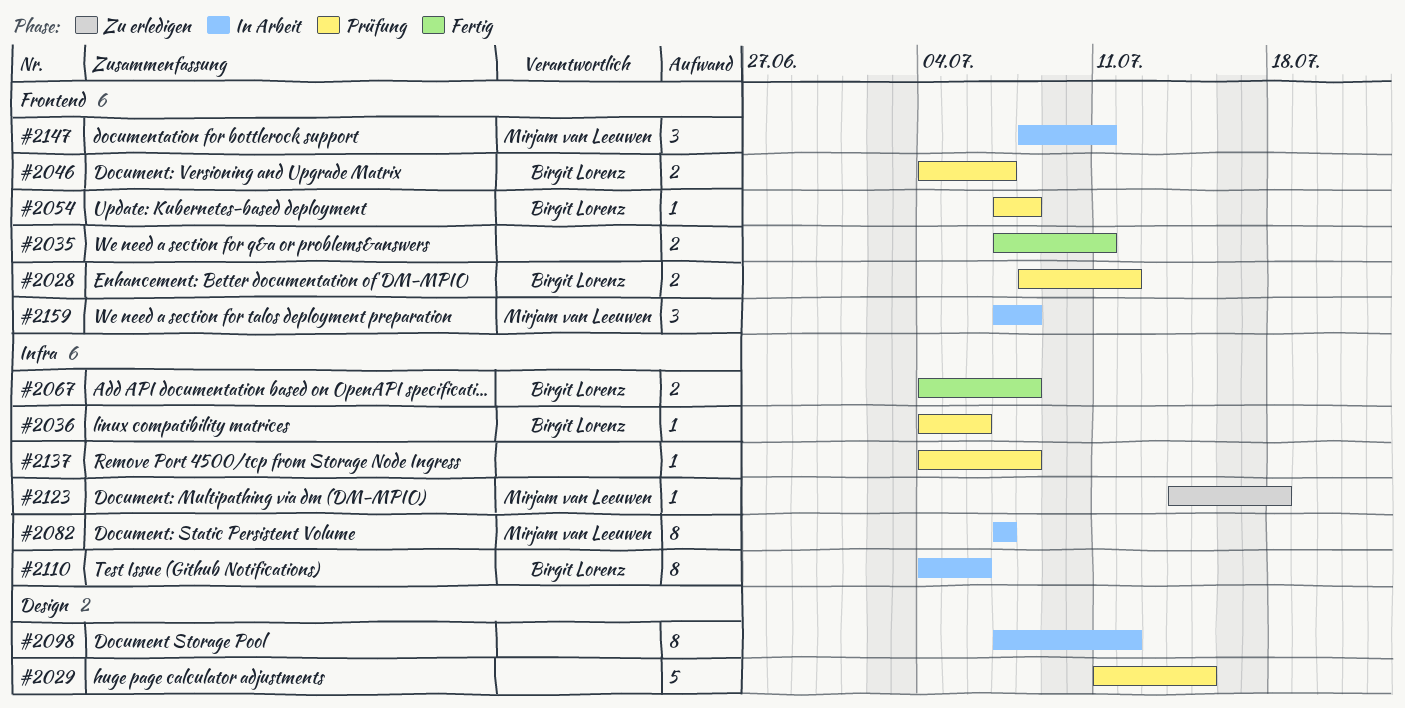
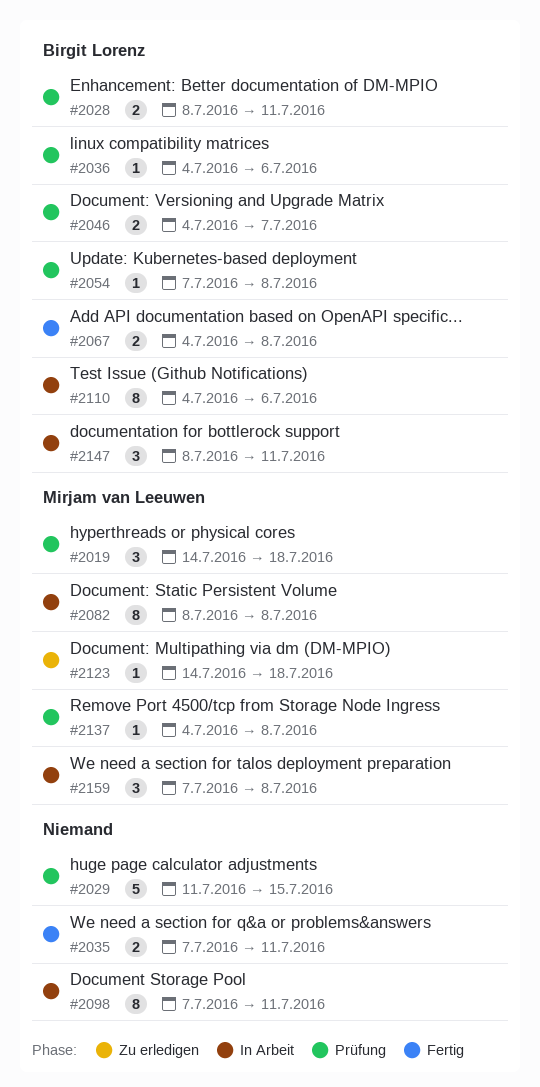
#2019: none -> present
#2028, due: Jul 12 -> Jul 11
#2082, start: Jul 7 -> Jul 8
#2082, due: Jul 7 -> Jul 8
#2098, due: Jul 12 -> Jul 11
#2137, owner: none -> Mirjam van Leeuwen
#2147, owner: Mirjam van Leeuwen -> Birgit Lorenz

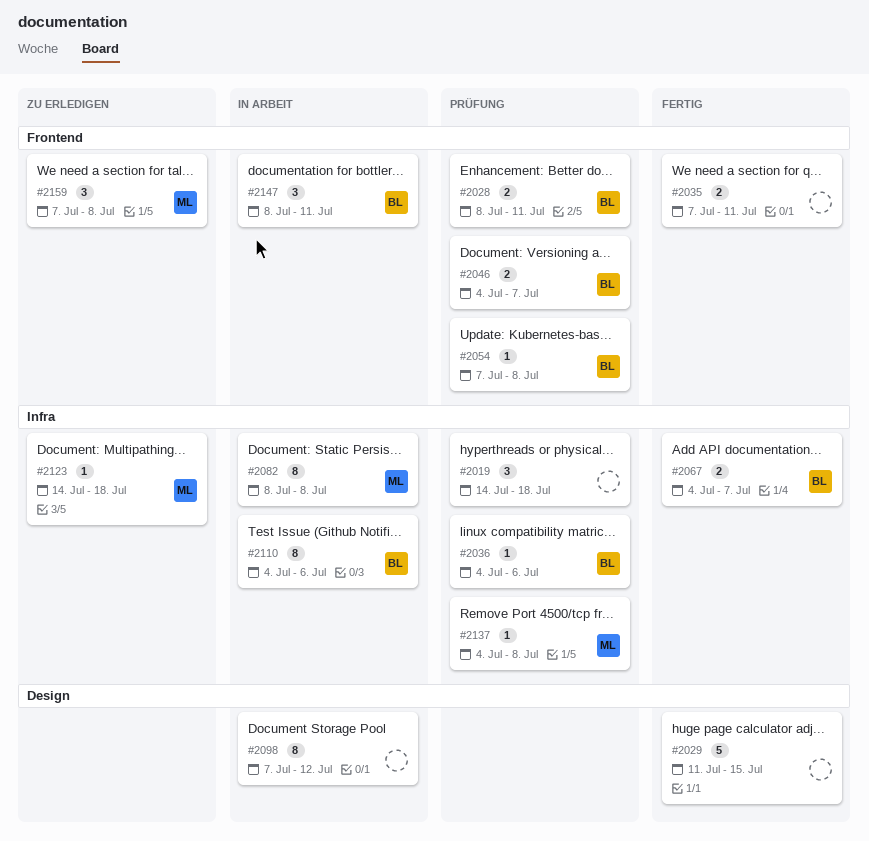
#2019, owner: Mirjam van Leeuwen -> none
#2029, status: Prüfung -> Fertig
#2067, due: Jul 8 -> Jul 7
#2098, due: Jul 11 -> Jul 12
#2159, status: In Arbeit -> Zu erledigen

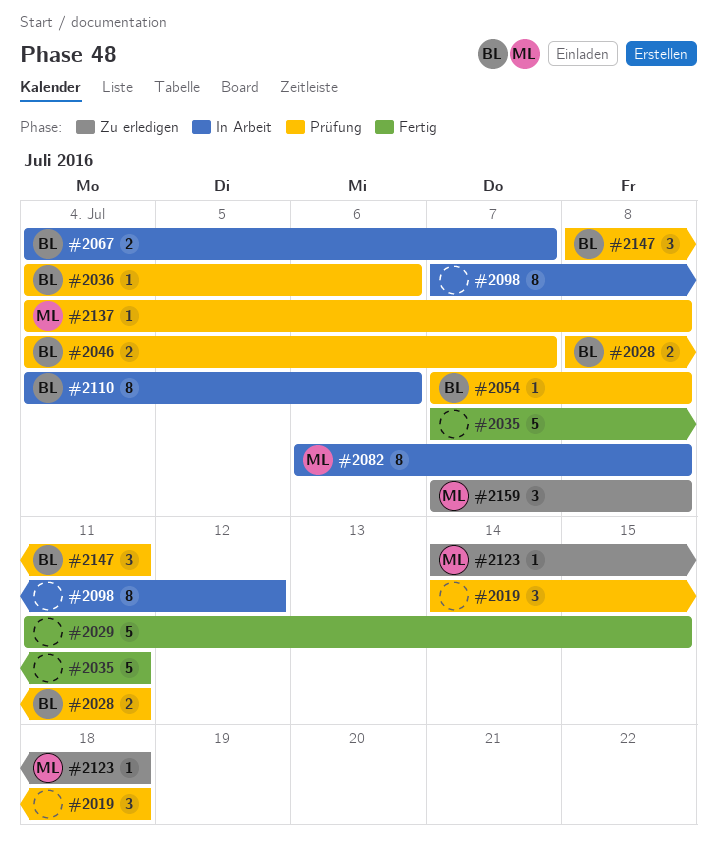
#2035, estimate: 2 -> 5
#2067, status: Fertig -> In Arbeit
#2082, start: Jul 8 -> Jul 6
#2147, status: In Arbeit -> Prüfung

